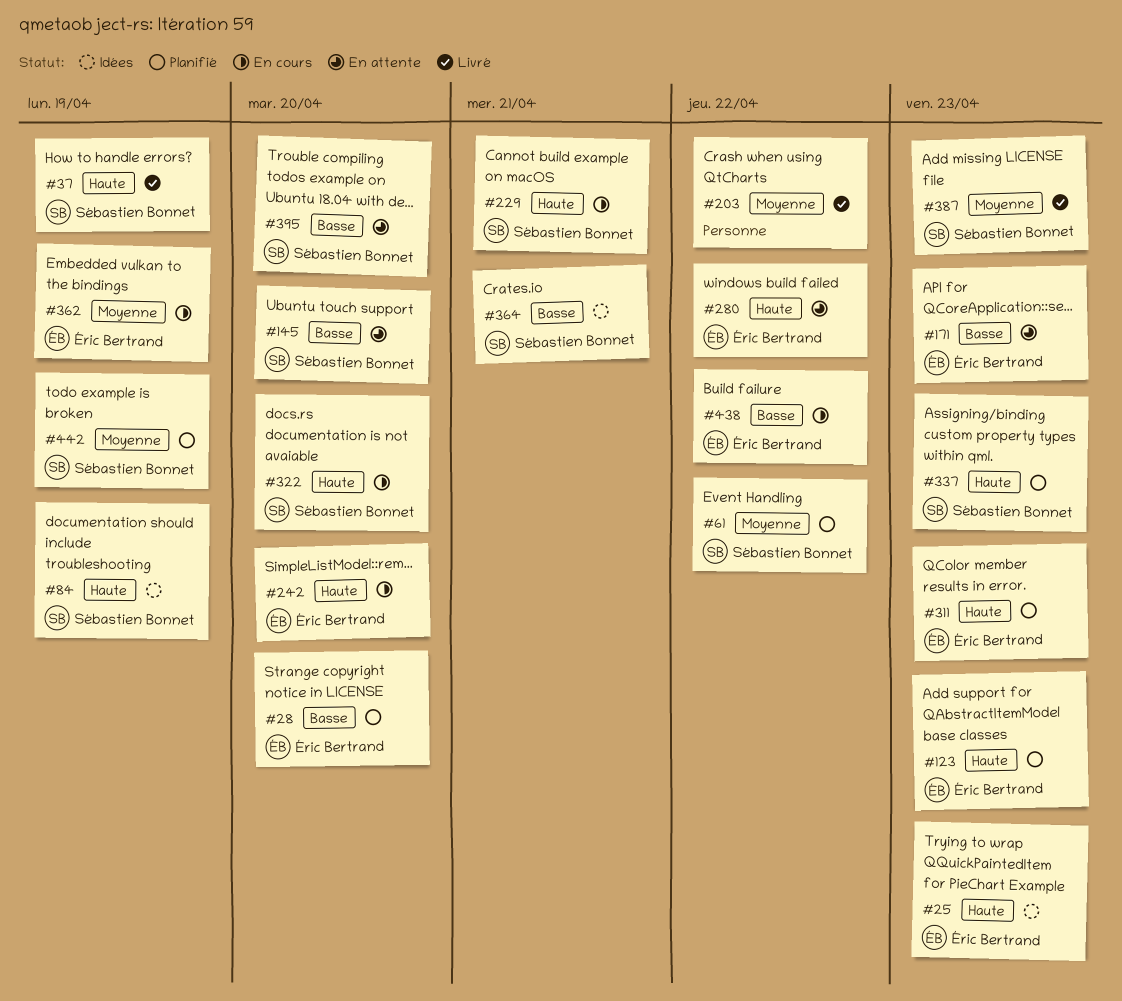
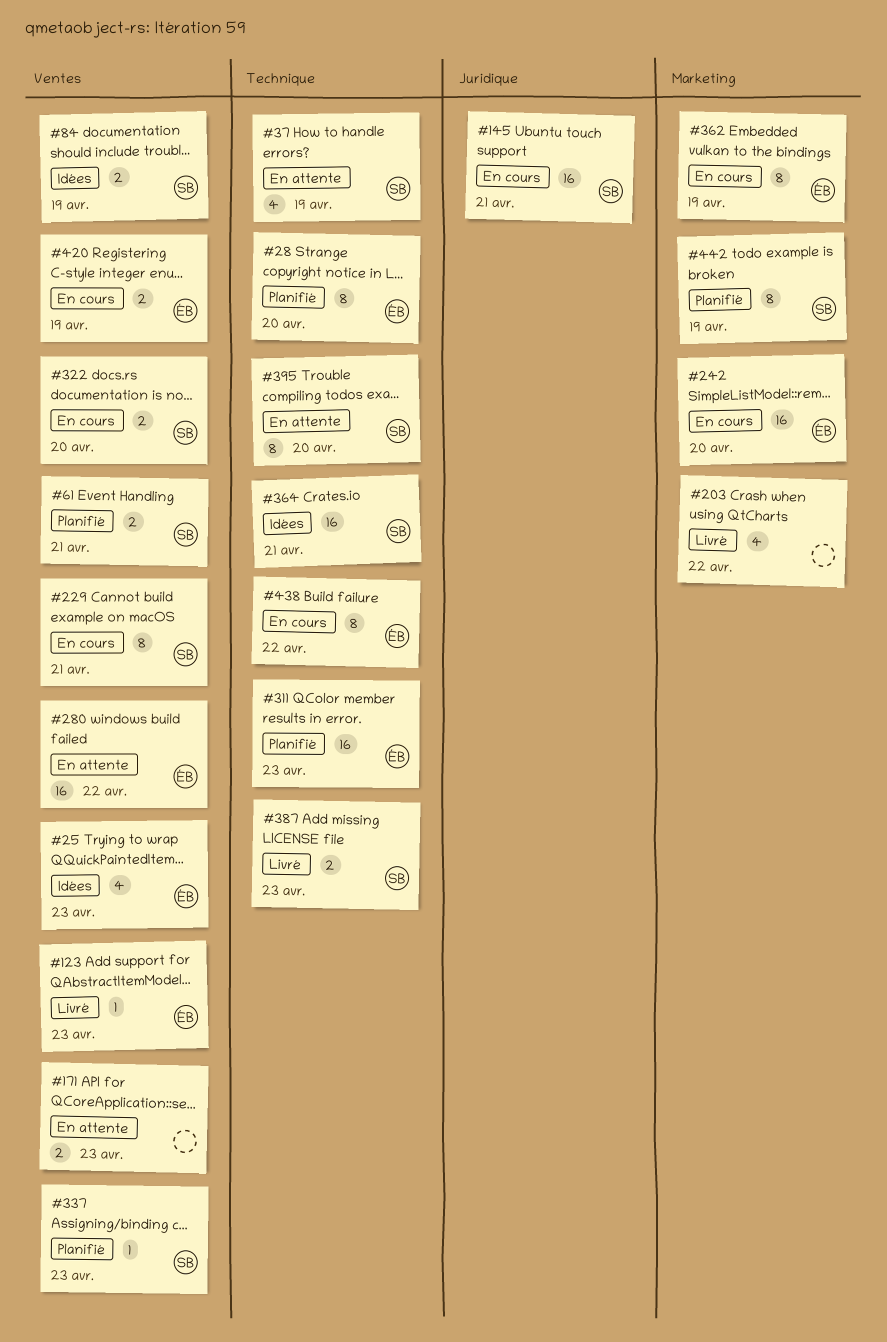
#37, status: Livré -> En attente
#61, due: Apr 22 -> Apr 21
#123, status: Planifié -> Livré
#145, status: En attente -> En cours
#145, due: Apr 20 -> Apr 21
#171, owner: Éric Bertrand -> none
#420: none -> present

